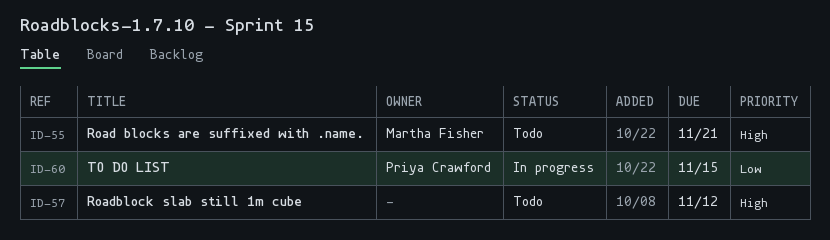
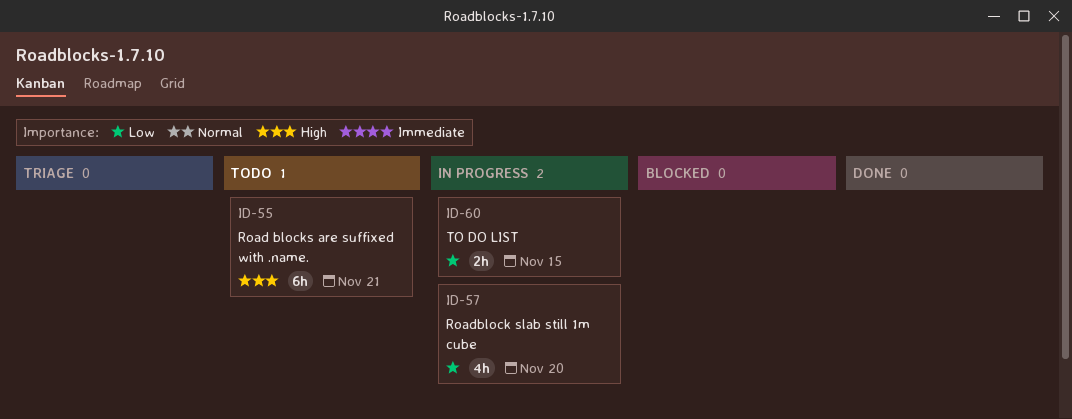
ID-57, status: Todo -> In progress
ID-57, priority: High -> Low
ID-57, due: Nov 12 -> Nov 20

